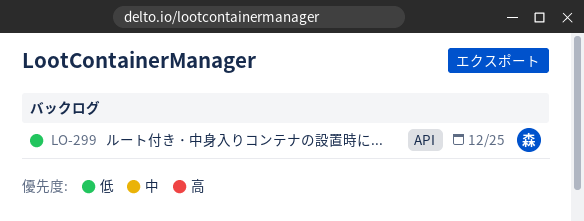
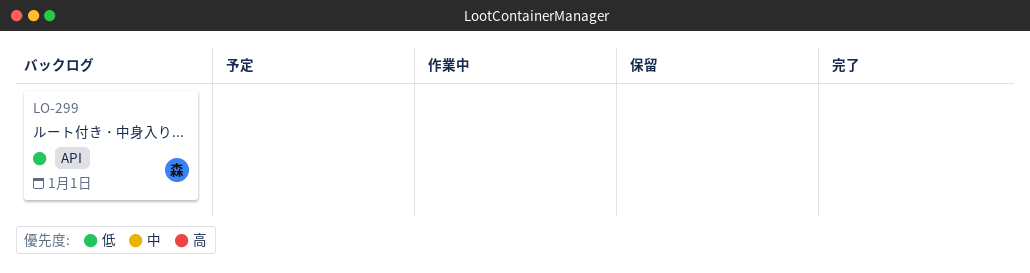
LO-299, due: Dec 25 -> Jan 1

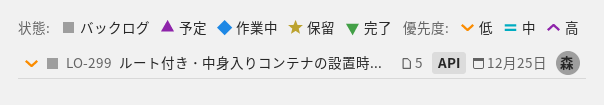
LO-299, due: Jan 1 -> Dec 25

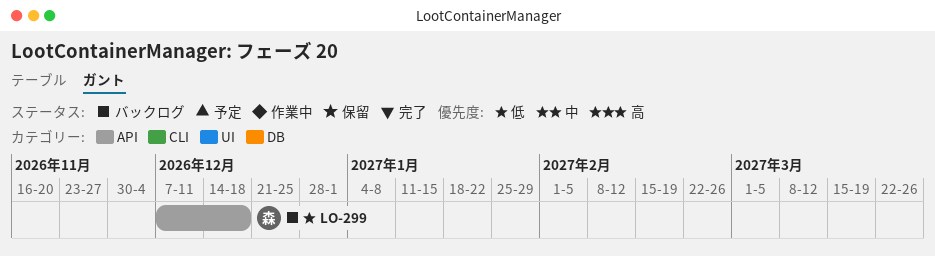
LO-299, due: Dec 25 -> Dec 18

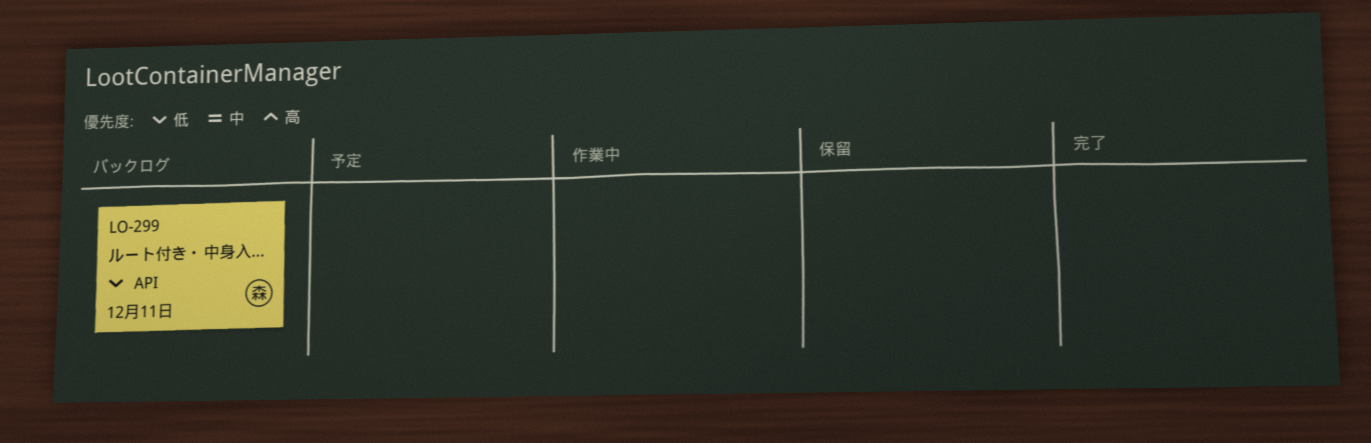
LO-299, due: Dec 18 -> Dec 11

